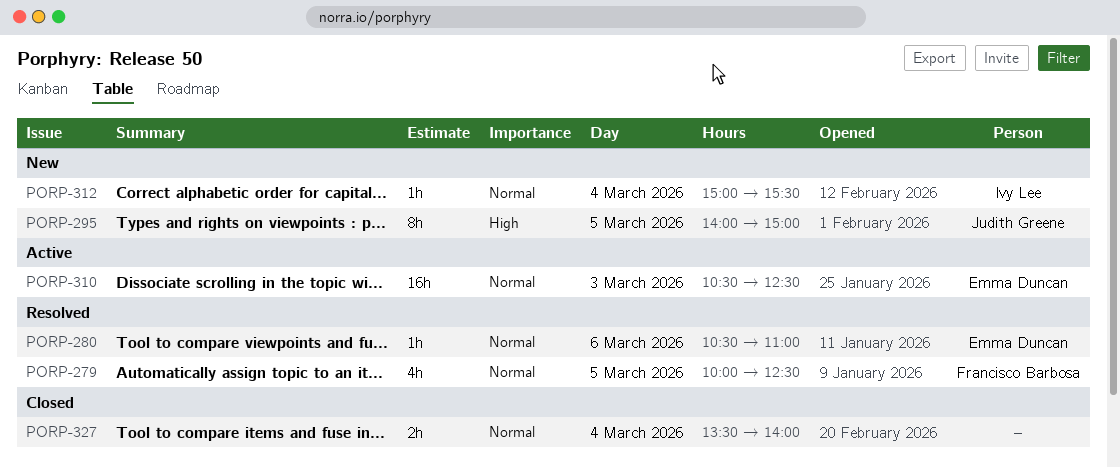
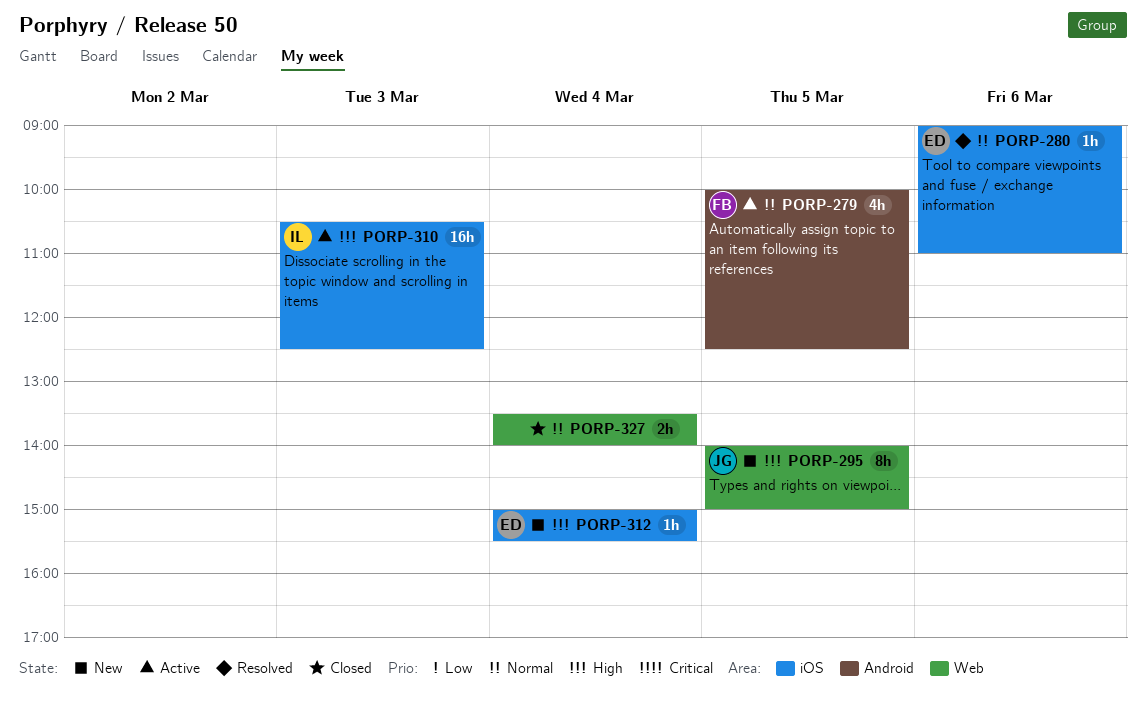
PORP-279, status: Resolved -> Active
PORP-280, begins: 10:30 -> 09:00
PORP-310, owner: Emma Duncan -> Ivy Lee
PORP-310, priority: Normal -> High
PORP-312, owner: Ivy Lee -> Emma Duncan
PORP-312, priority: Normal -> High

